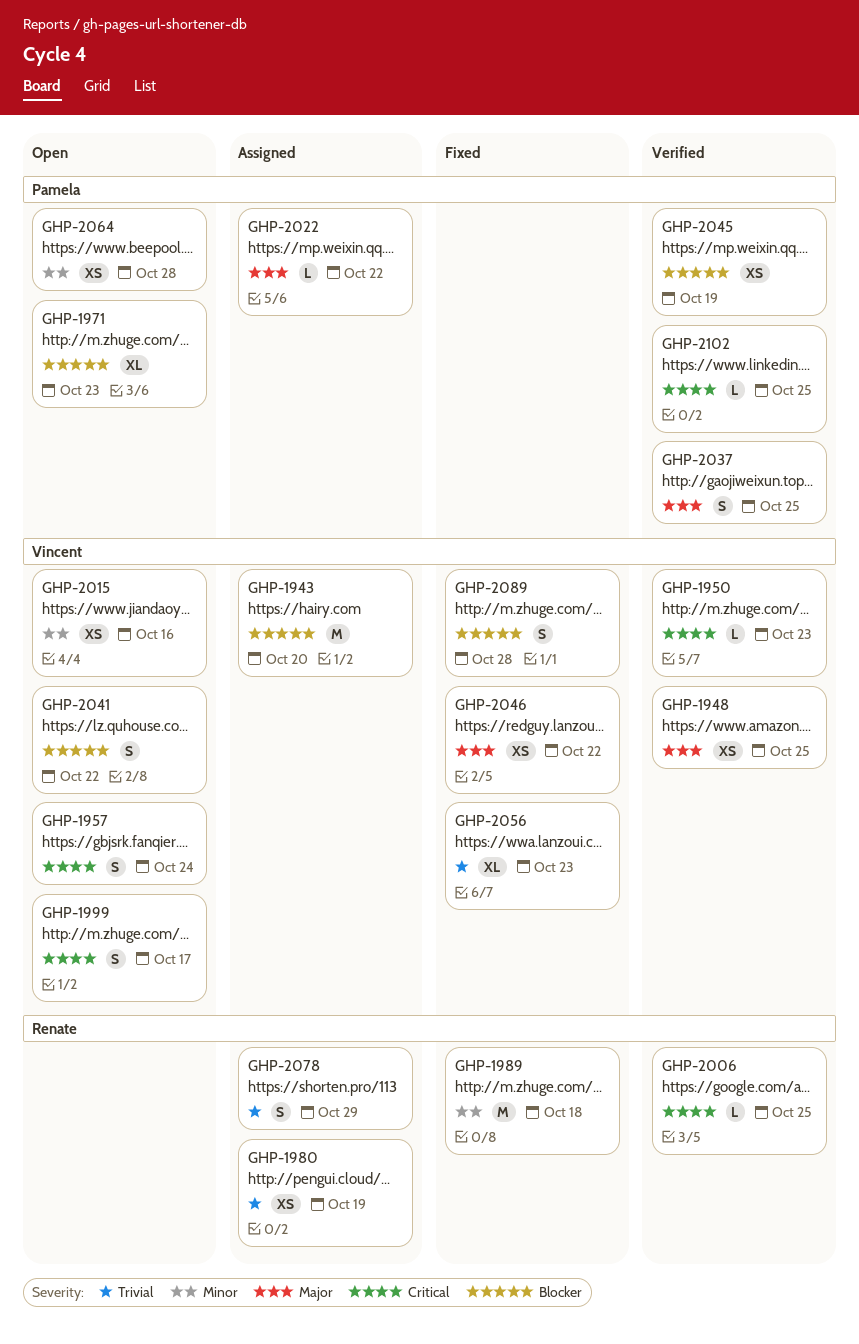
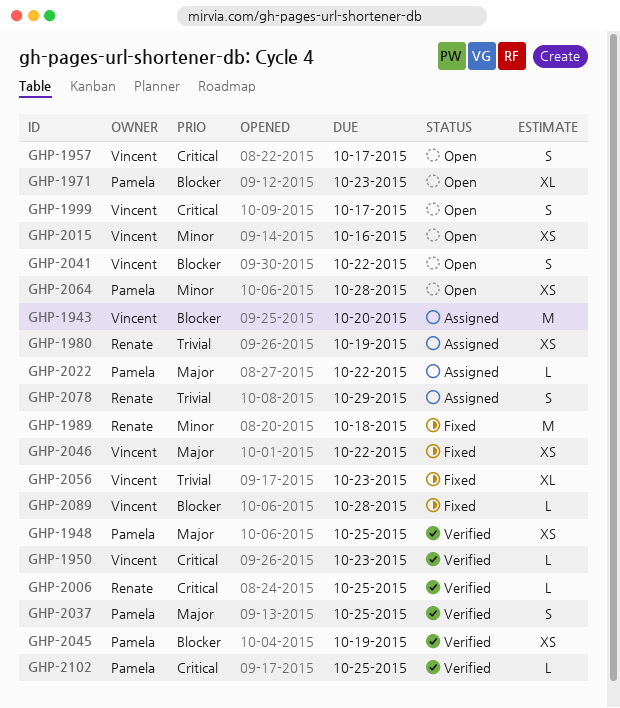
GHP-1948, owner: Vincent -> Pamela
GHP-1957, due: Oct 24 -> Oct 17
GHP-2089, estimate: S -> L

